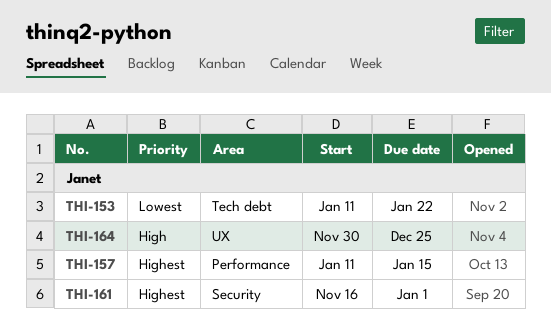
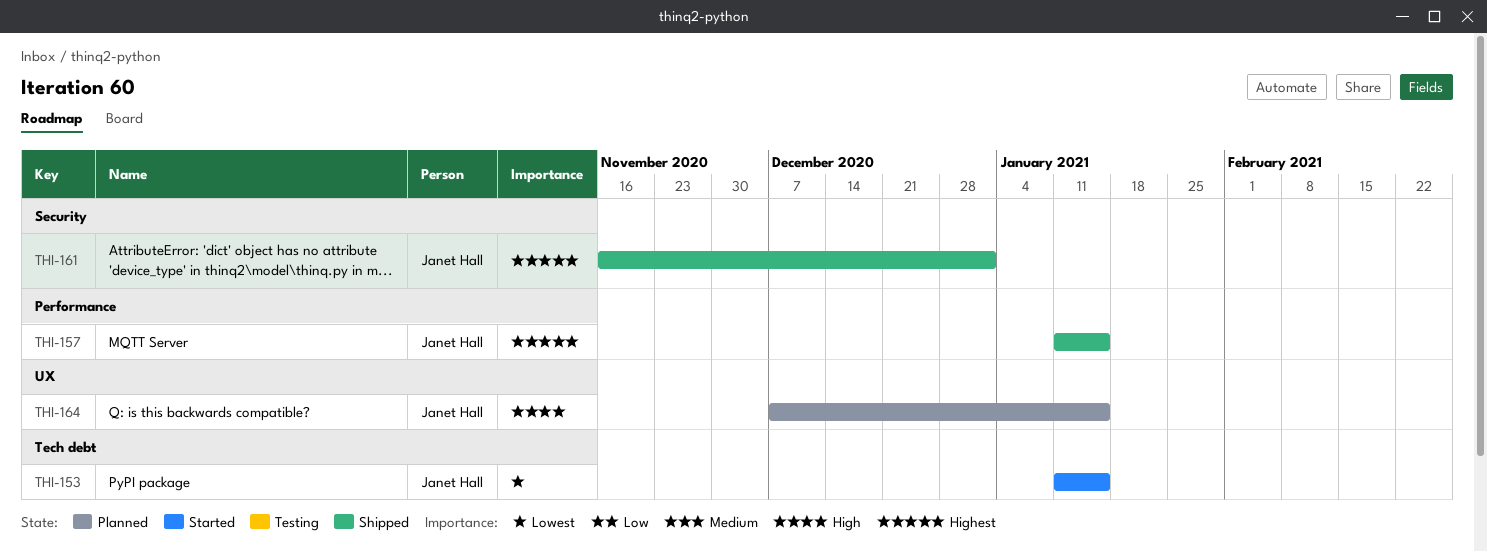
THI-153, due: Jan 22 -> Jan 15
THI-164, start: Nov 30 -> Dec 7
THI-164, due: Dec 25 -> Jan 15

